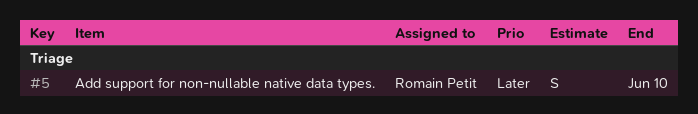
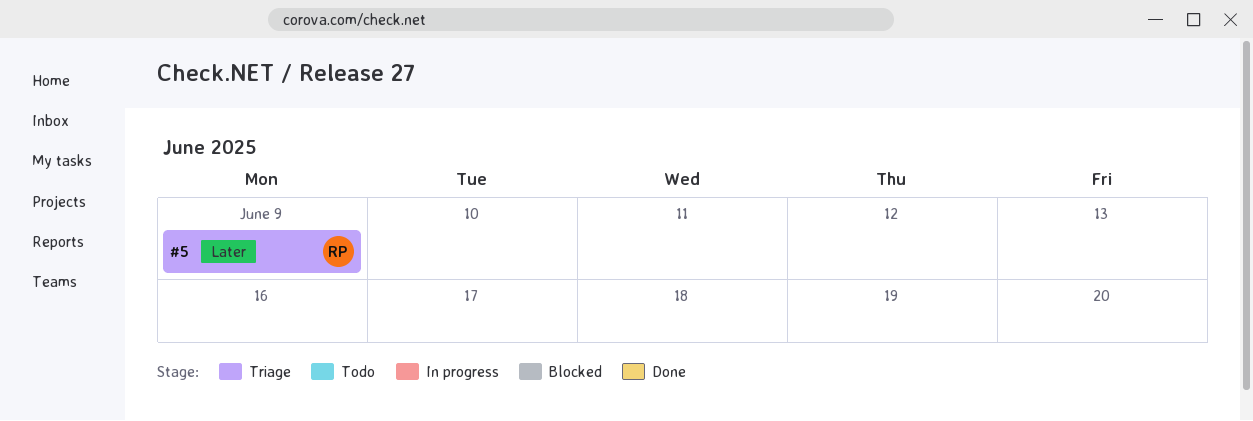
#5, due: Jun 10 -> Jun 9

